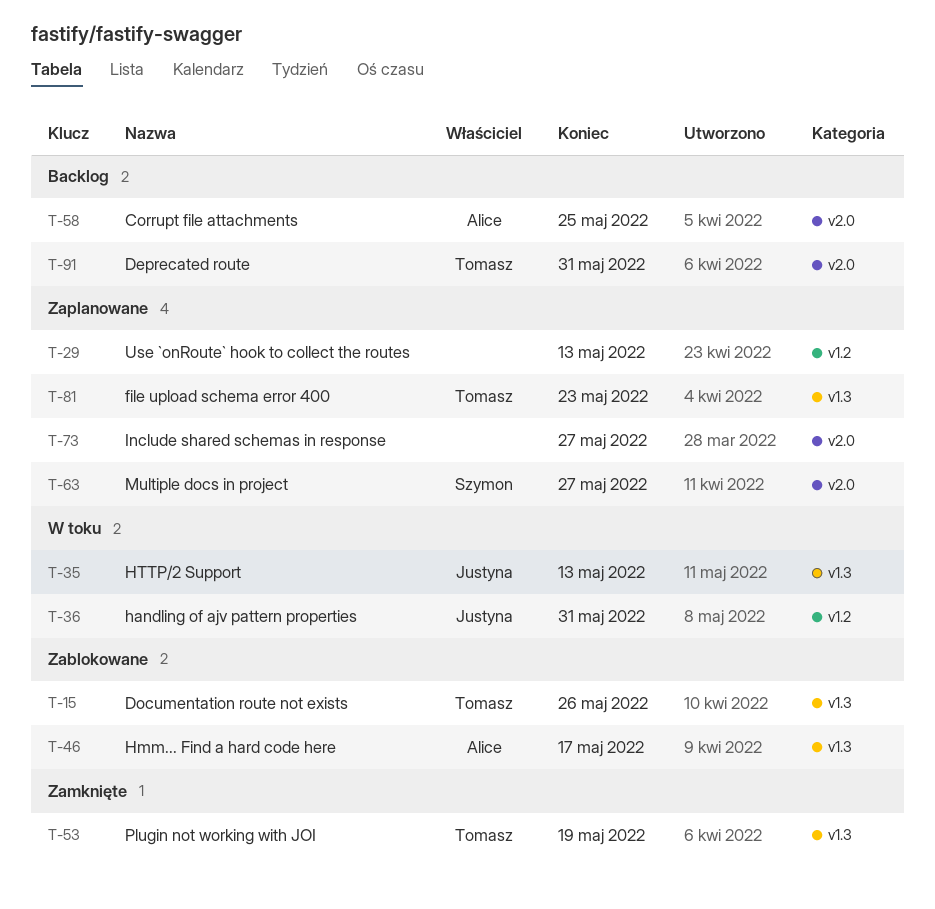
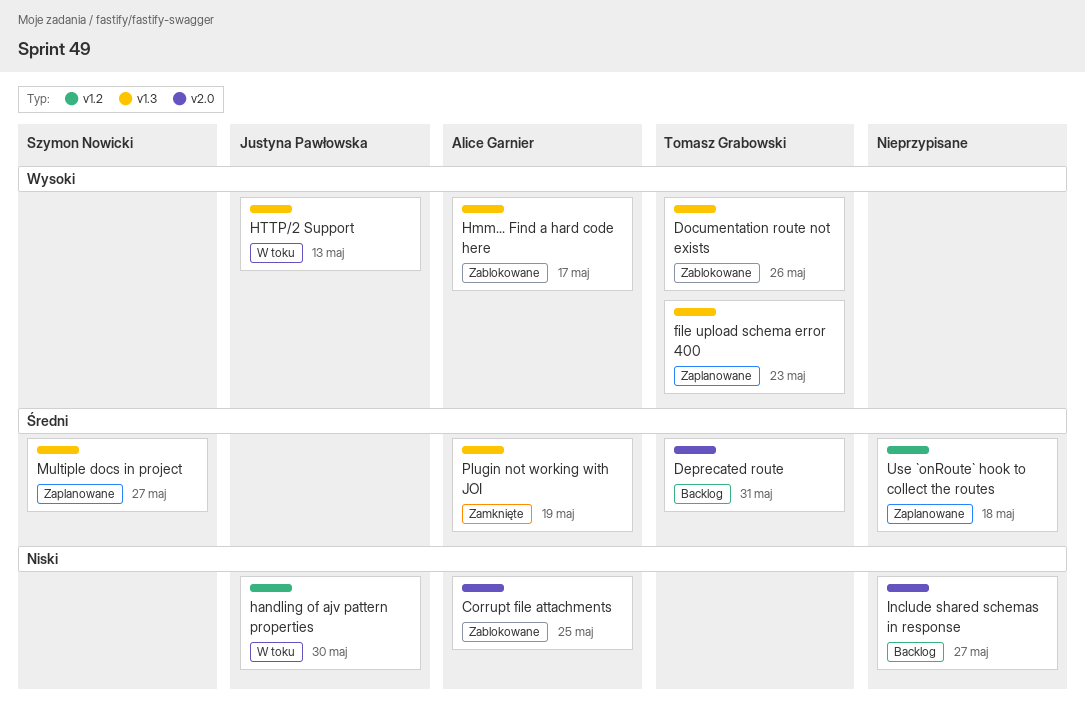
Corrupt file attachments, status: Backlog -> Zablokowane
handling of ajv pattern properties, due: May 31 -> May 30
Include shared schemas in response, status: Zaplanowane -> Backlog
Multiple docs in project, label: v2.0 -> v1.3
Plugin not working with JOI, owner: Tomasz Grabowski -> Alice Garnier
Use `onRoute` hook to collect the routes, due: May 13 -> May 18

